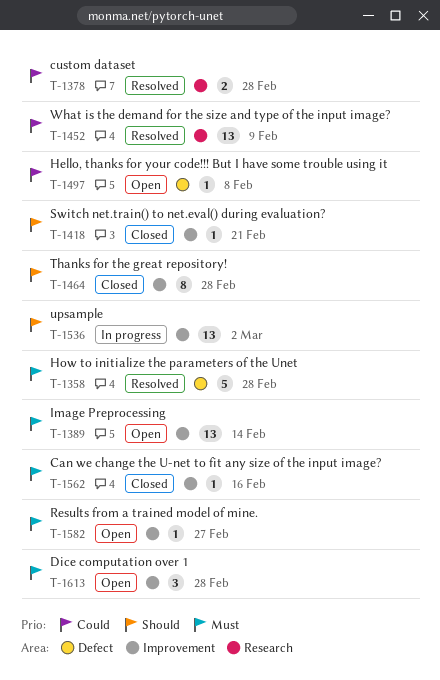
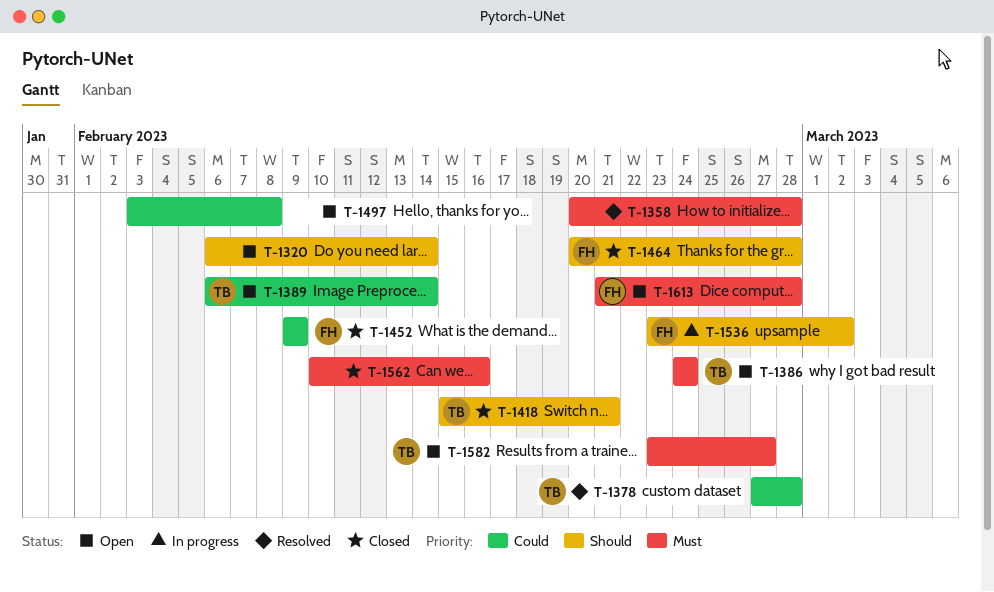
T-1320: none -> present
T-1386: none -> present
T-1389, priority: Must -> Could
T-1452, status: Resolved -> Closed

